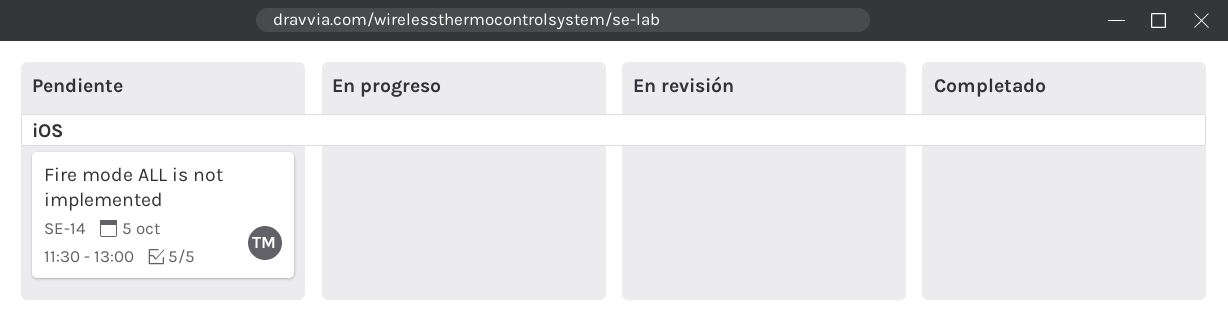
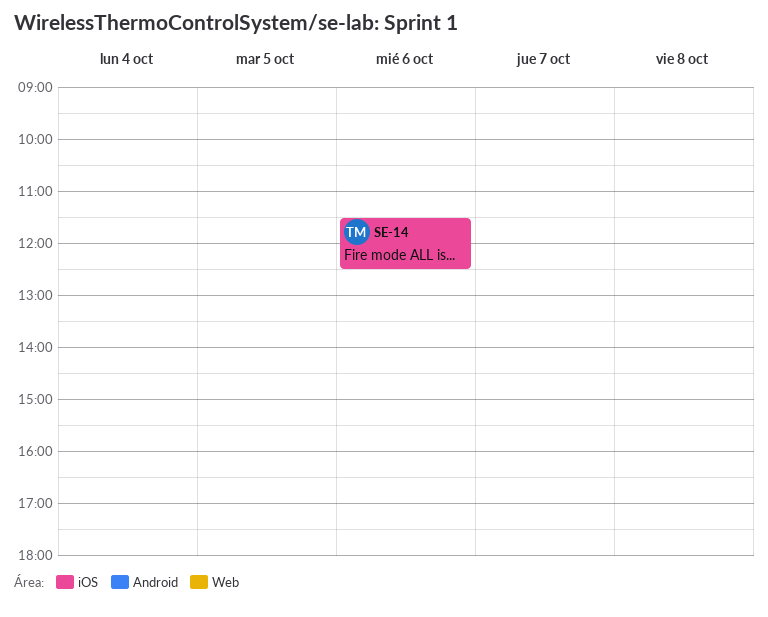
SE-14, day: Oct 5 -> Oct 6
SE-14, ends: 13:00 -> 12:30

